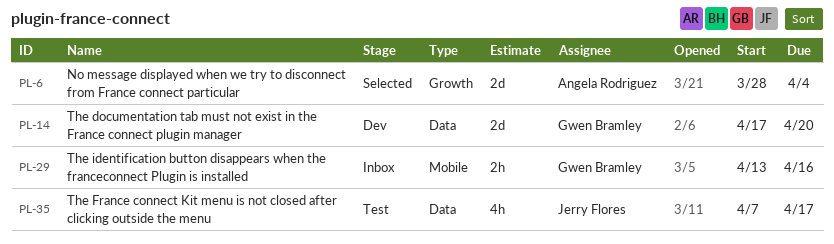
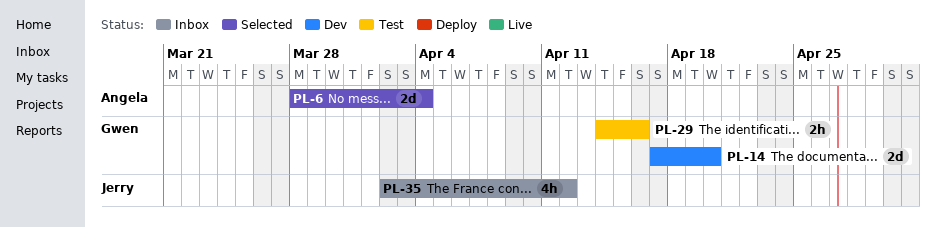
PL-29, status: Inbox -> Test
PL-29, start: Apr 13 -> Apr 14
PL-35, status: Test -> Inbox
PL-35, start: Apr 7 -> Apr 2
PL-35, due: Apr 17 -> Apr 12

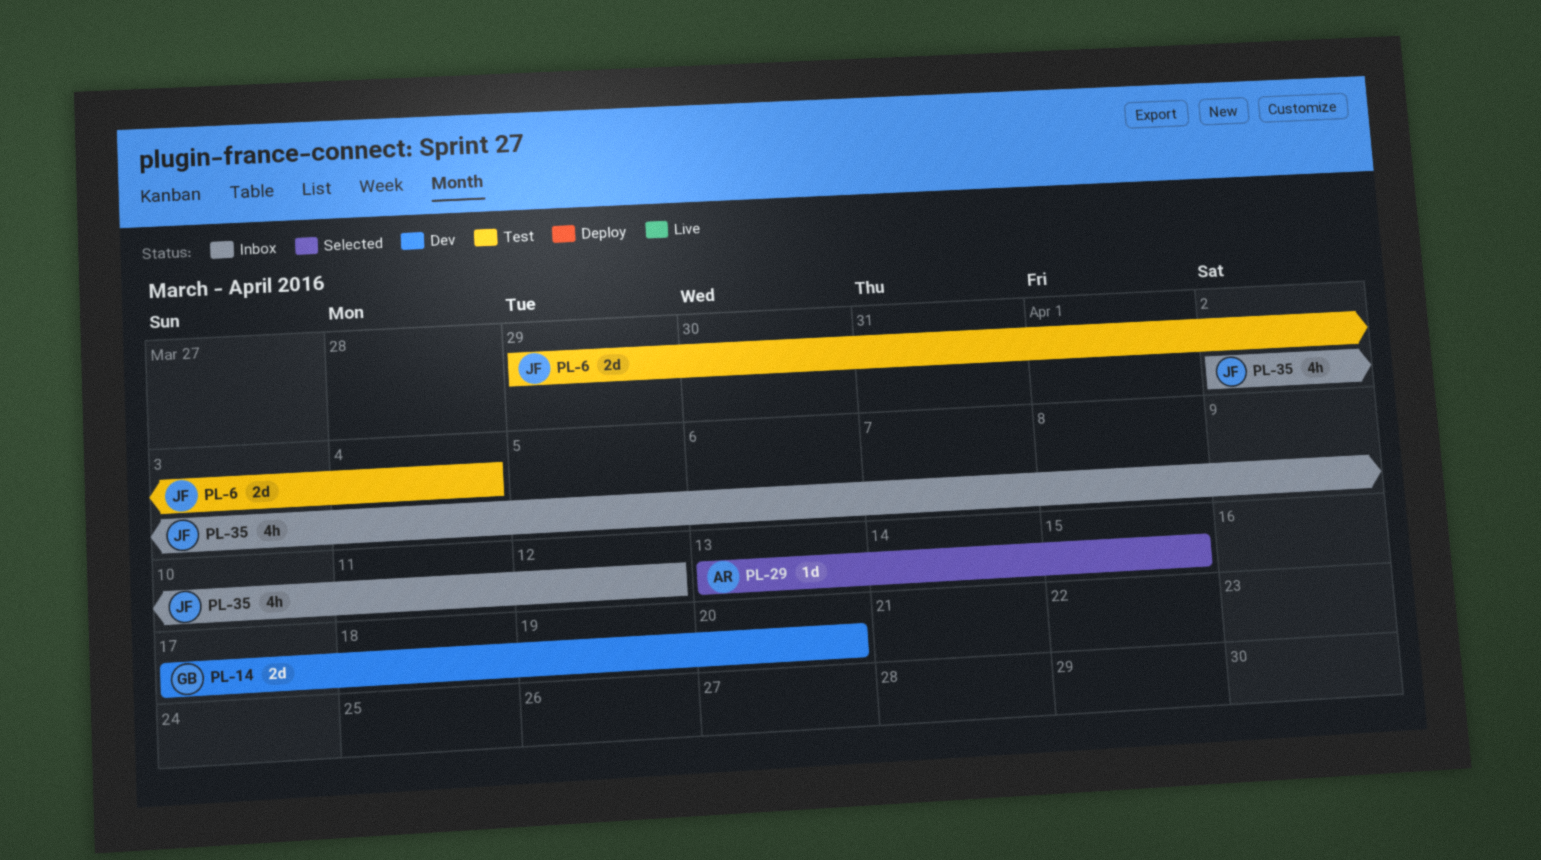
PL-6, status: Selected -> Test
PL-6, owner: Angela -> Jerry
PL-6, start: Mar 28 -> Mar 29
PL-29, status: Test -> Selected
PL-29, owner: Gwen -> Angela
PL-29, estimate: 2h -> 1d
PL-29, start: Apr 14 -> Apr 13
PL-29, due: Apr 16 -> Apr 15

